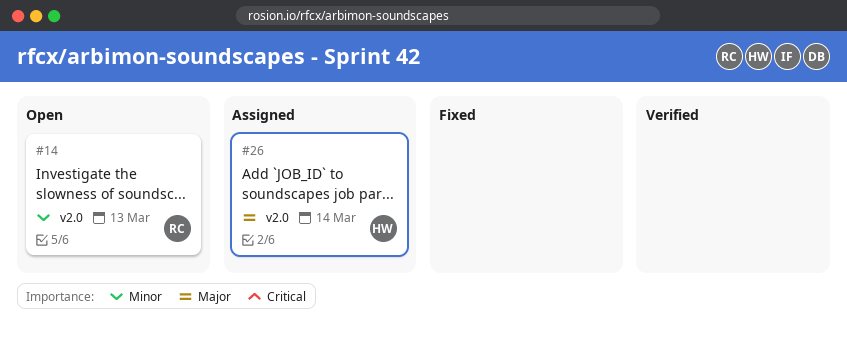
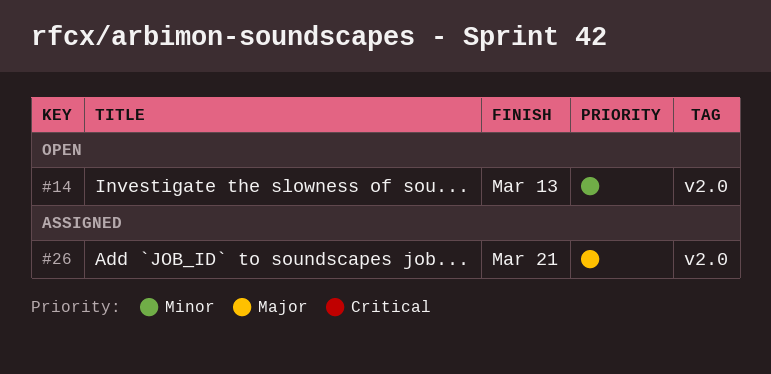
#26, due: Mar 14 -> Mar 21

